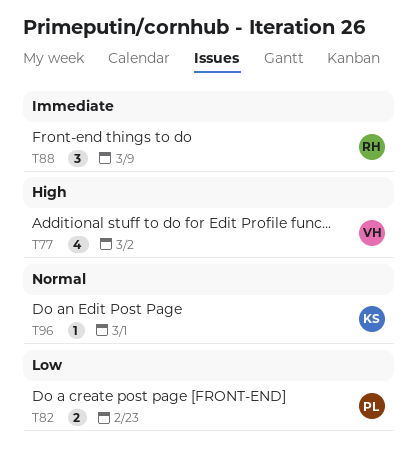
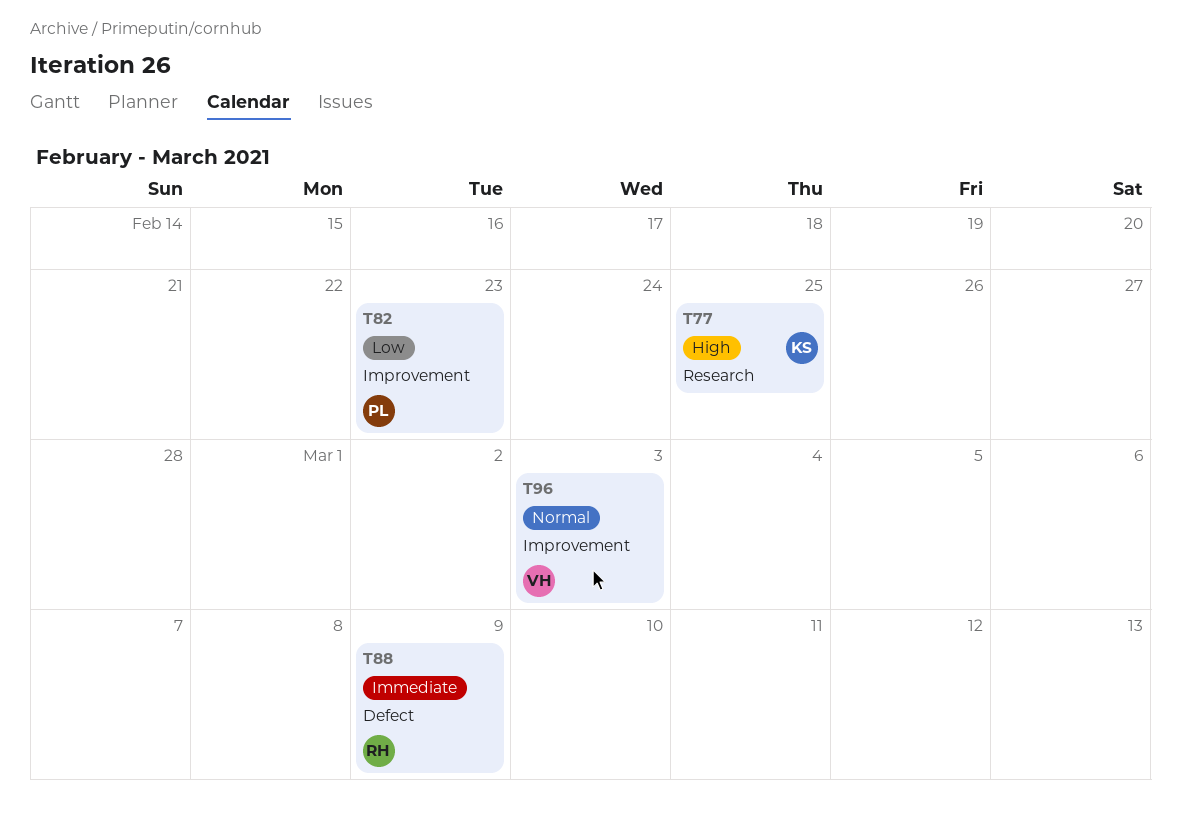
T77, owner: VH -> KS
T77, due: Mar 2 -> Feb 25
T96, owner: KS -> VH
T96, due: Mar 1 -> Mar 3

